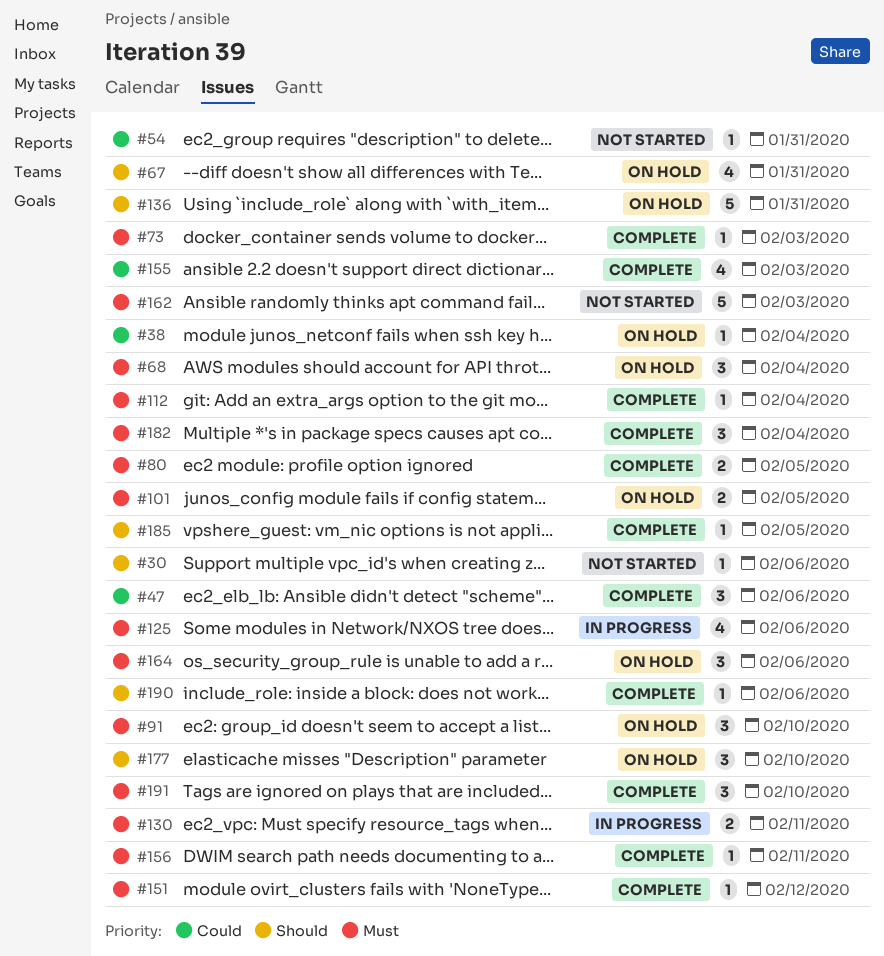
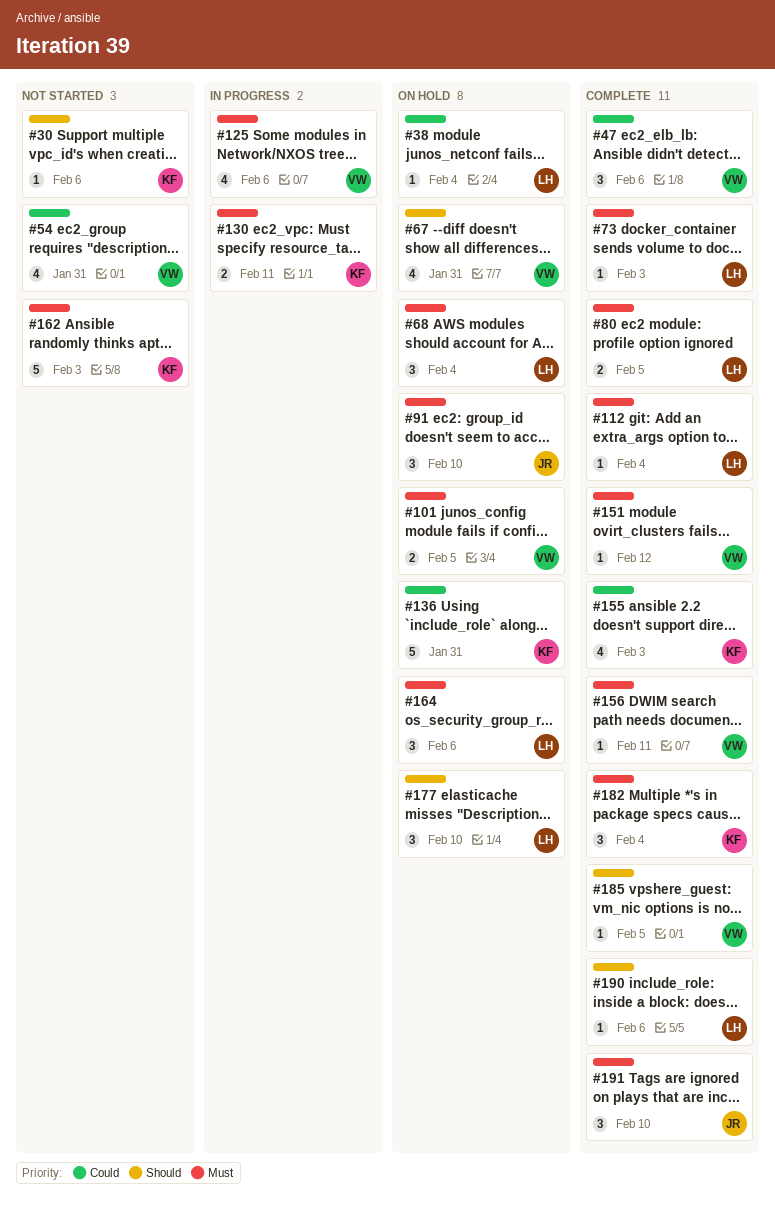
#54, estimate: 1 -> 4
#136, priority: Should -> Could

